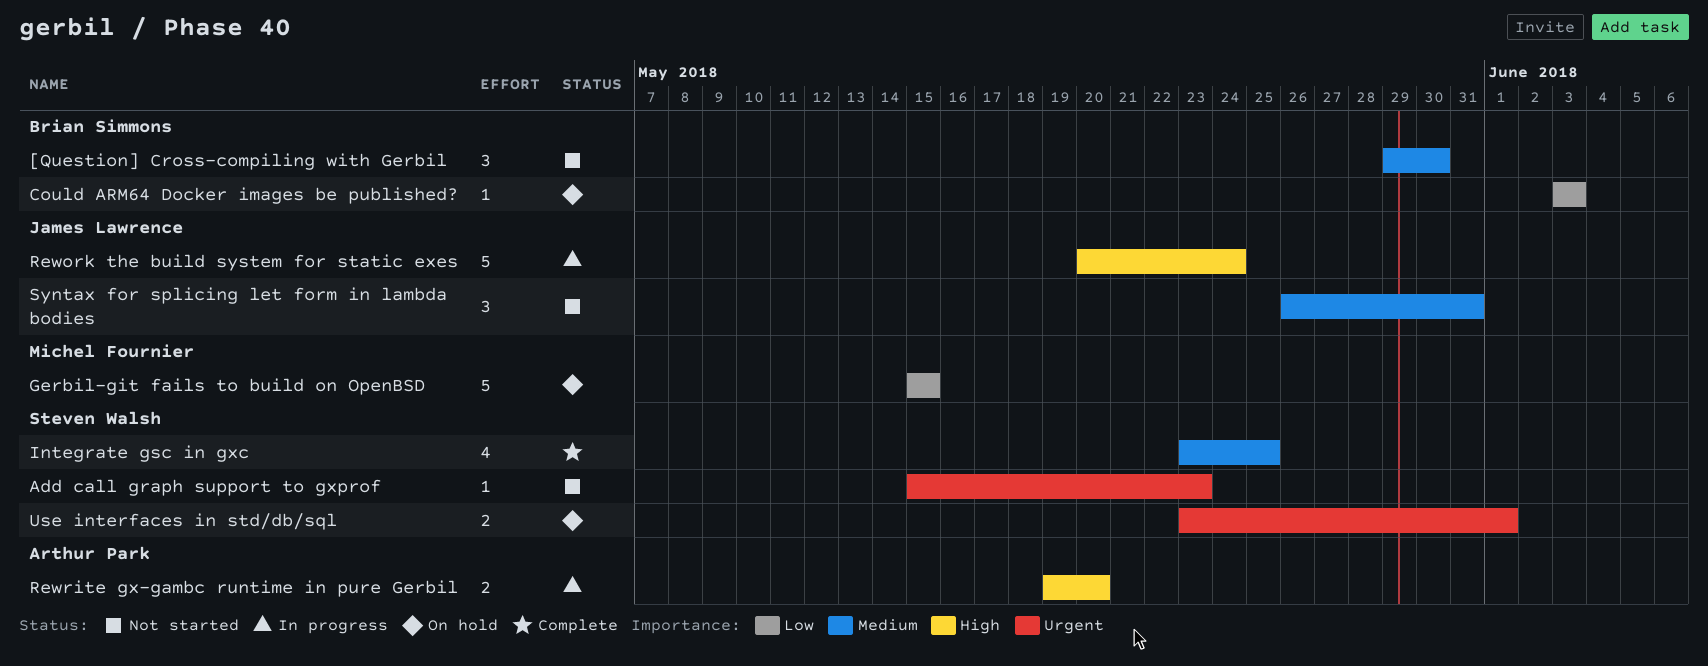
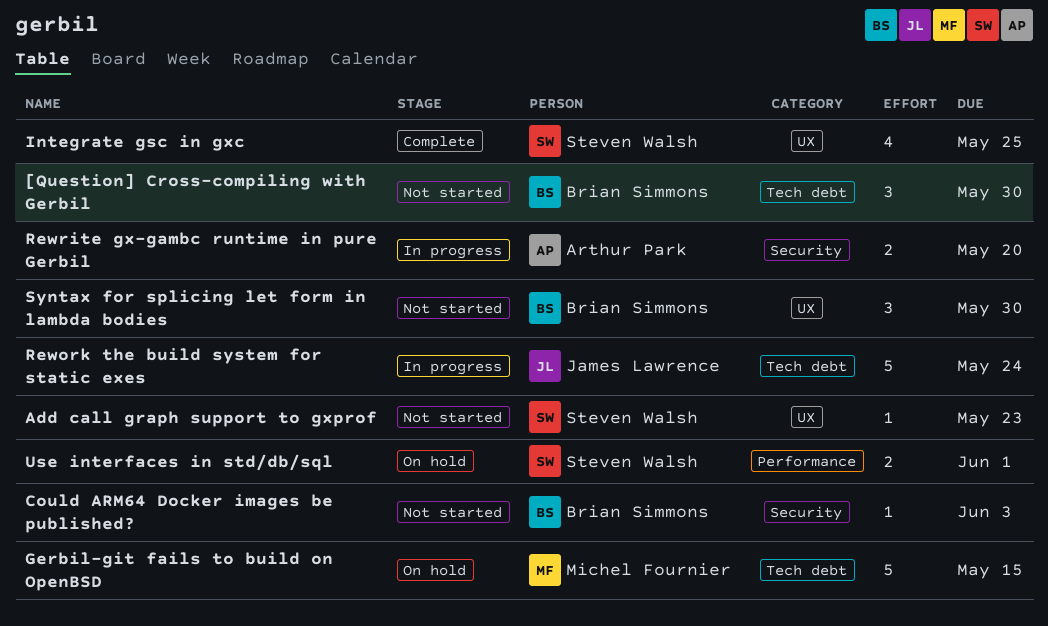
Could ARM64 Docker images be published?, status: On hold -> Not started
Syntax for splicing let form in lambda bodies, owner: James Lawrence -> Brian Simmons
Syntax for splicing let form in lambda bodies, due: May 31 -> May 30

